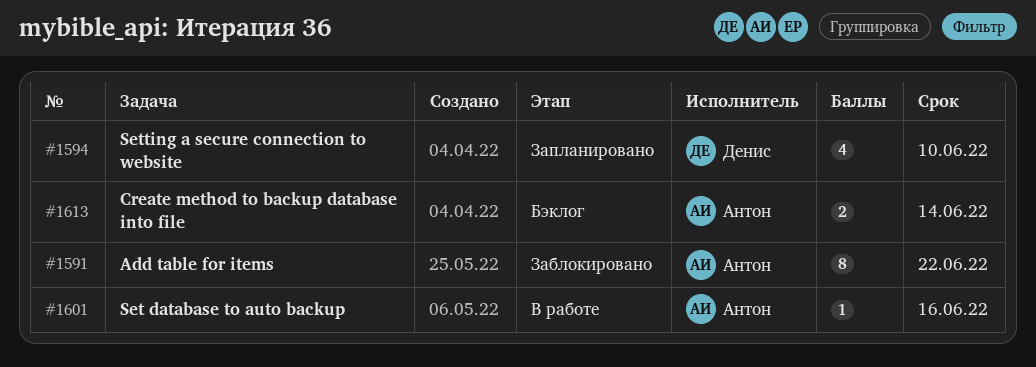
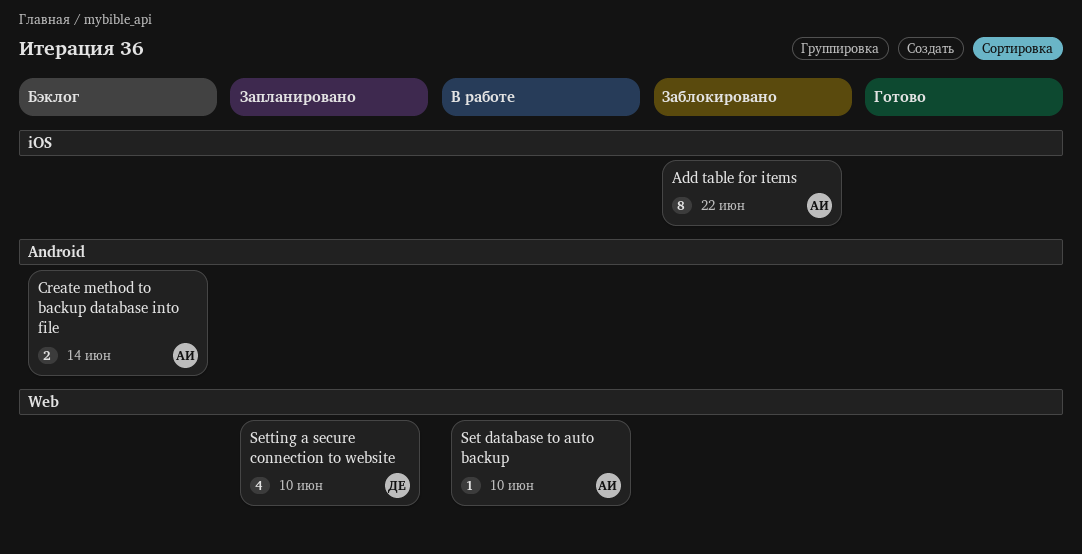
Set database to auto backup, due: Jun 16 -> Jun 10

